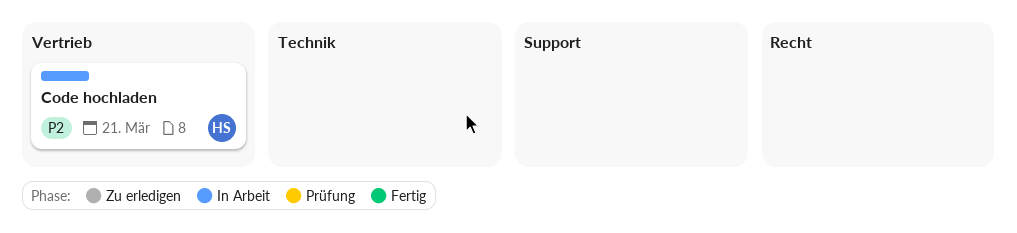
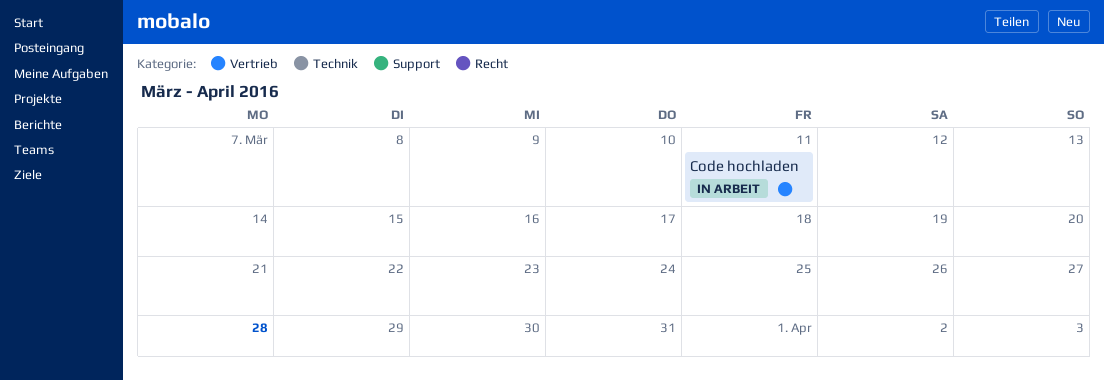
Code hochladen, due: Mar 21 -> Mar 11

